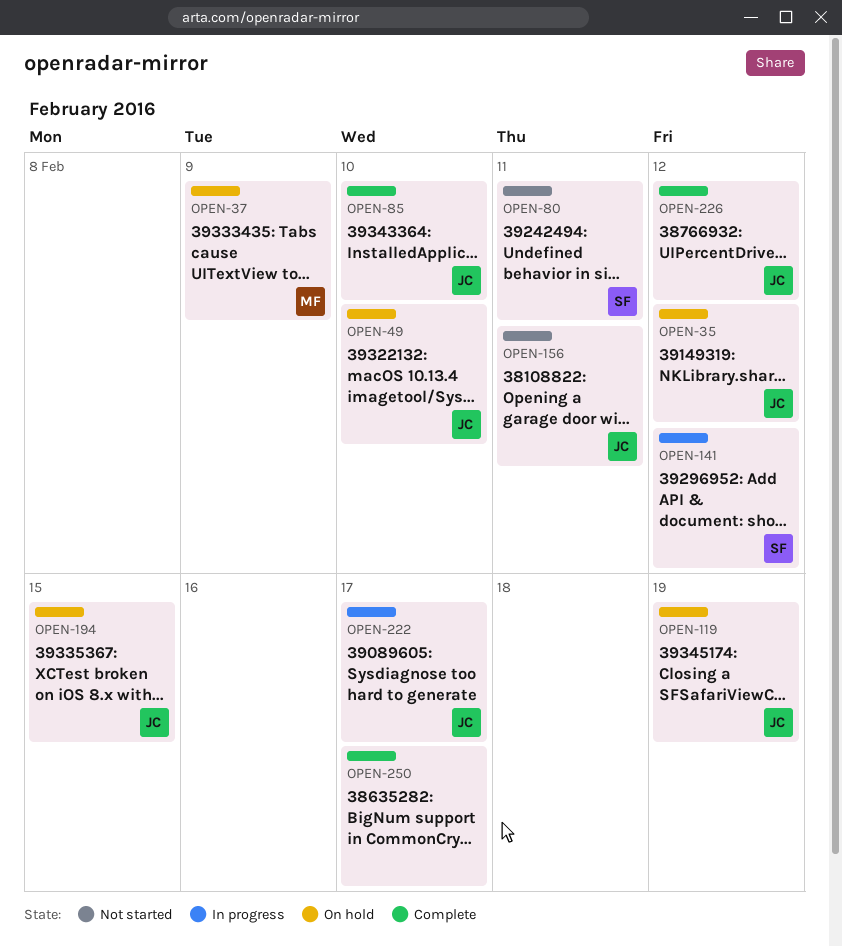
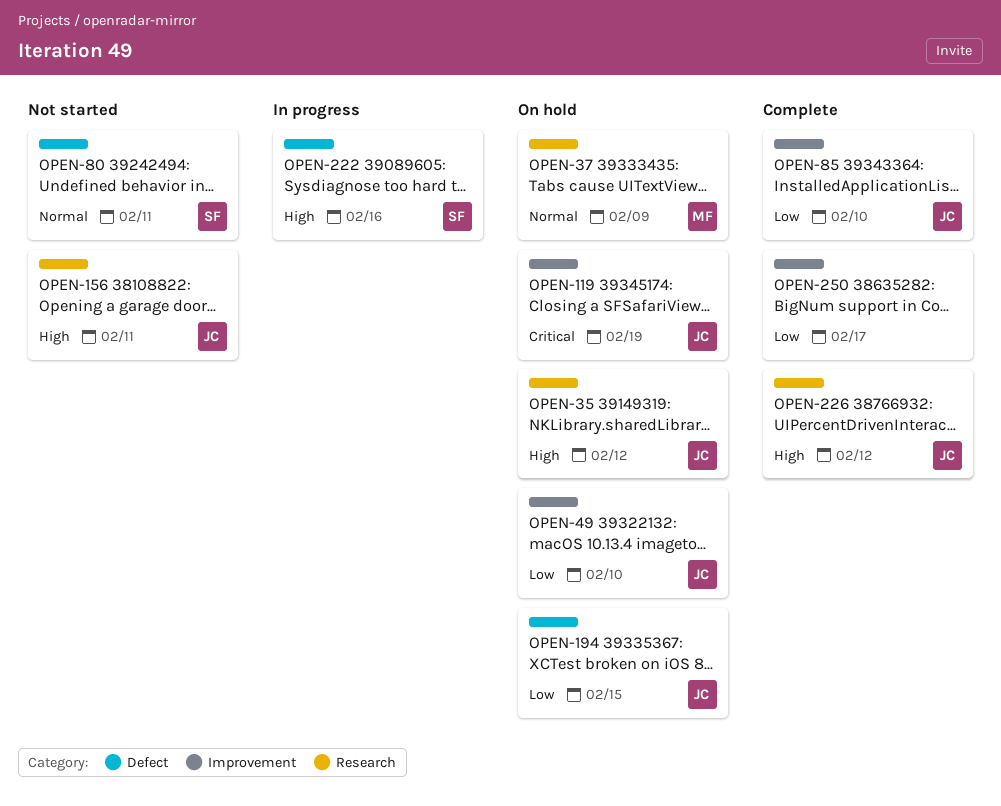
OPEN-141: present -> none
OPEN-222, owner: JC -> SF
OPEN-222, due: Feb 17 -> Feb 16

